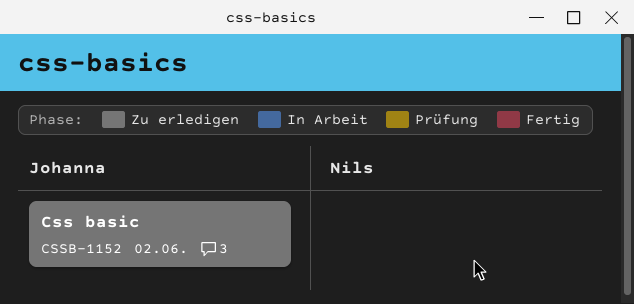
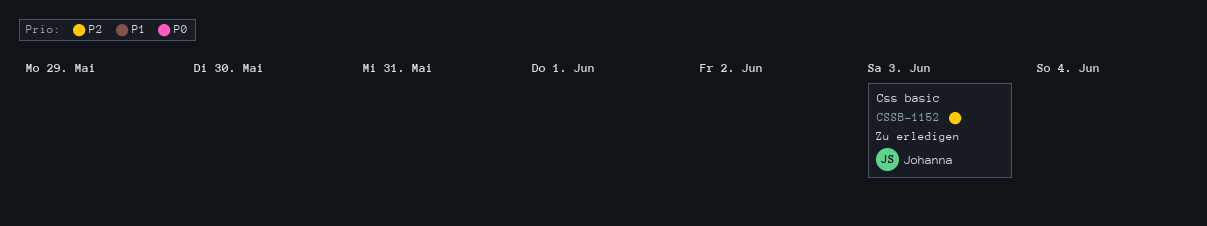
CSSB-1152, due: Jun 2 -> Jun 3

